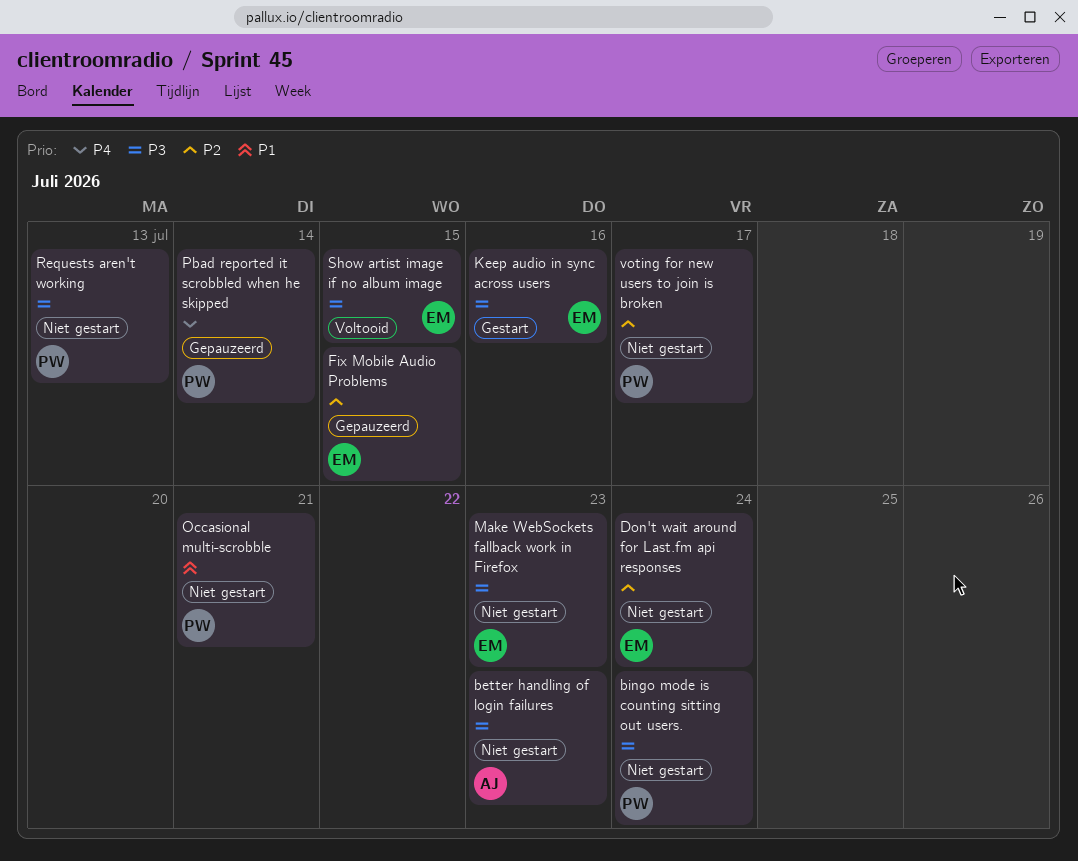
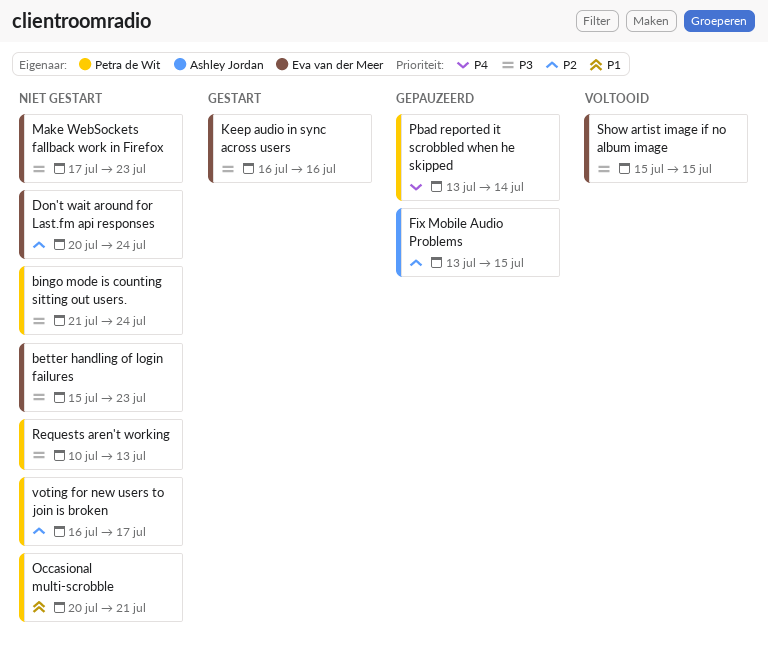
better handling of login failures, owner: Ashley Jordan -> Eva van der Meer
Fix Mobile Audio Problems, owner: Eva van der Meer -> Ashley Jordan

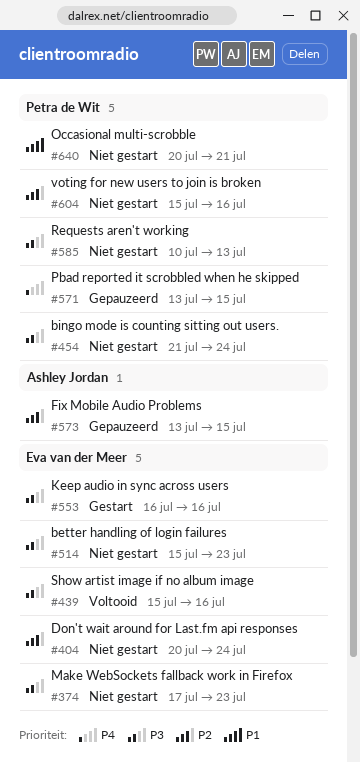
Pbad reported it scrobbled when he skipped, due: Jul 14 -> Jul 15
Show artist image if no album image, due: Jul 15 -> Jul 16
voting for new users to join is broken, start: Jul 16 -> Jul 15
voting for new users to join is broken, due: Jul 17 -> Jul 16

